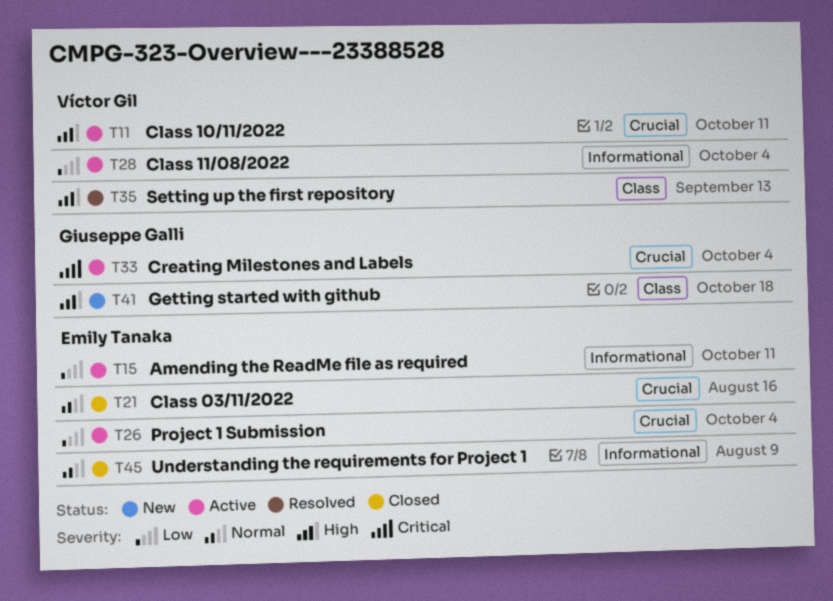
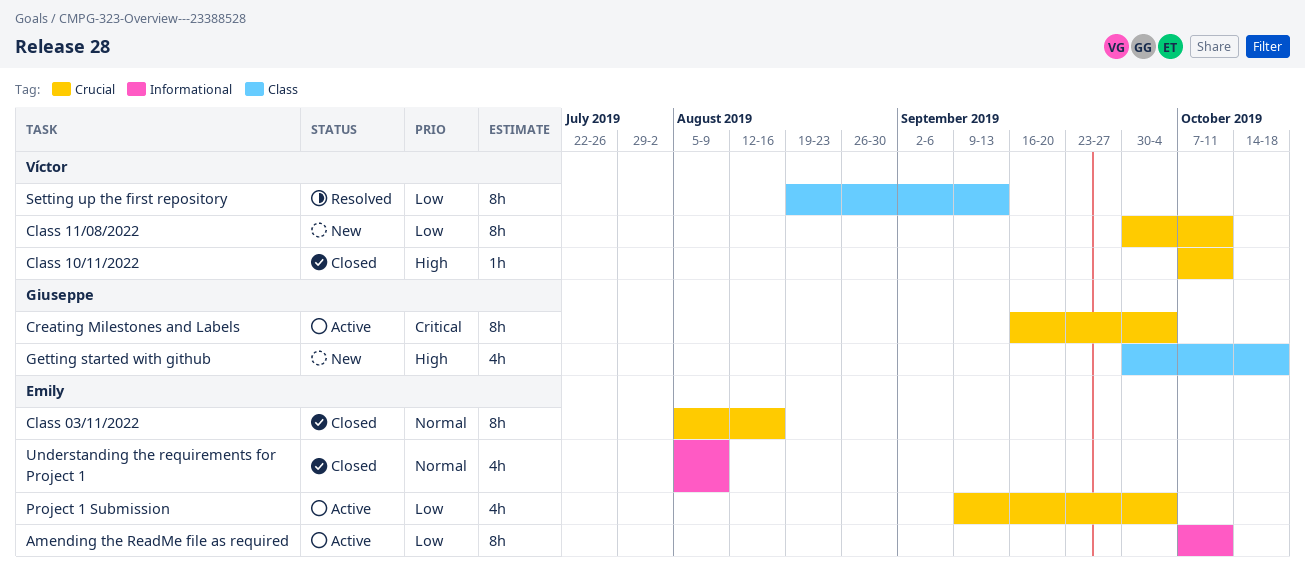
Class 10/11/2022, status: Active -> Closed
Class 11/08/2022, status: Active -> New
Class 11/08/2022, label: Informational -> Crucial
Class 11/08/2022, due: Oct 4 -> Oct 11
Setting up the first repository, priority: High -> Low

